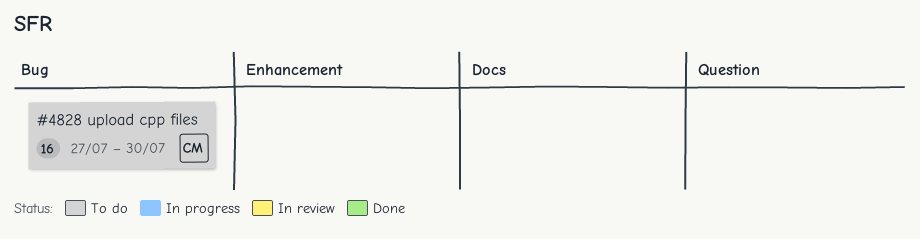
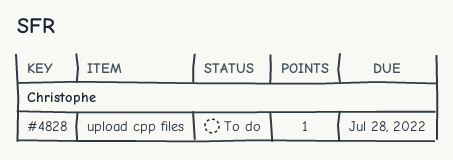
#4828, estimate: 16 -> 1
#4828, due: Jul 30 -> Jul 28

